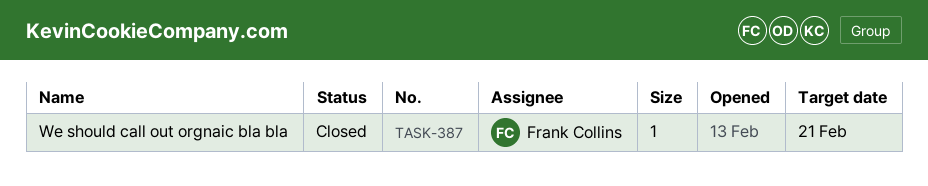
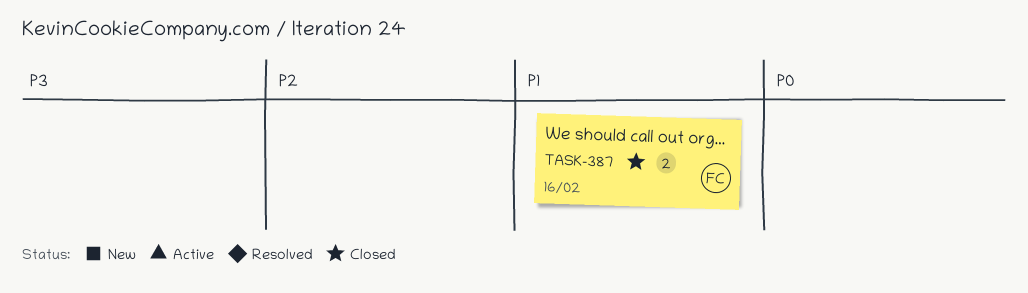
TASK-387, estimate: 1 -> 2
TASK-387, due: Feb 21 -> Feb 16

